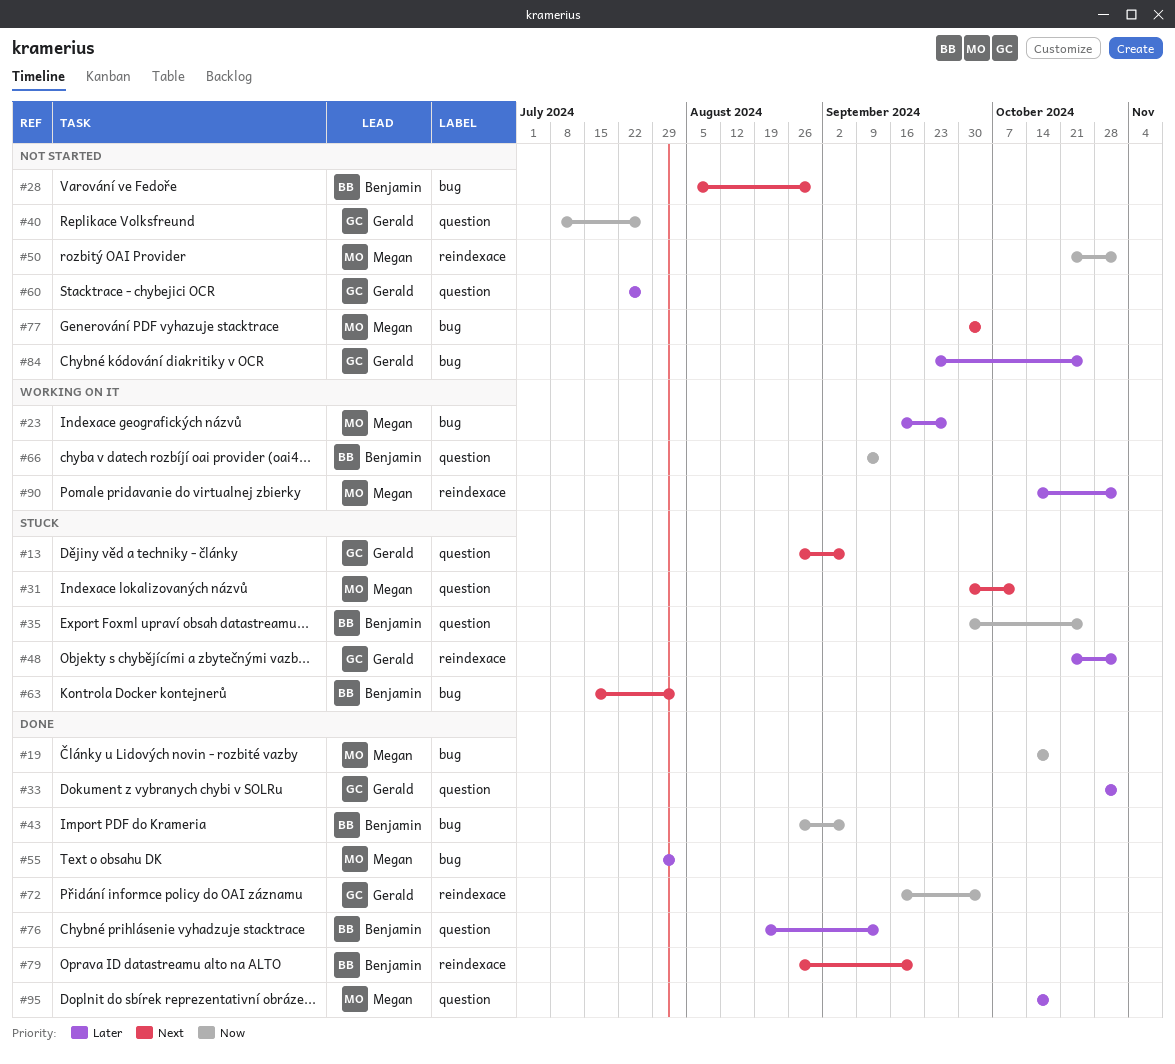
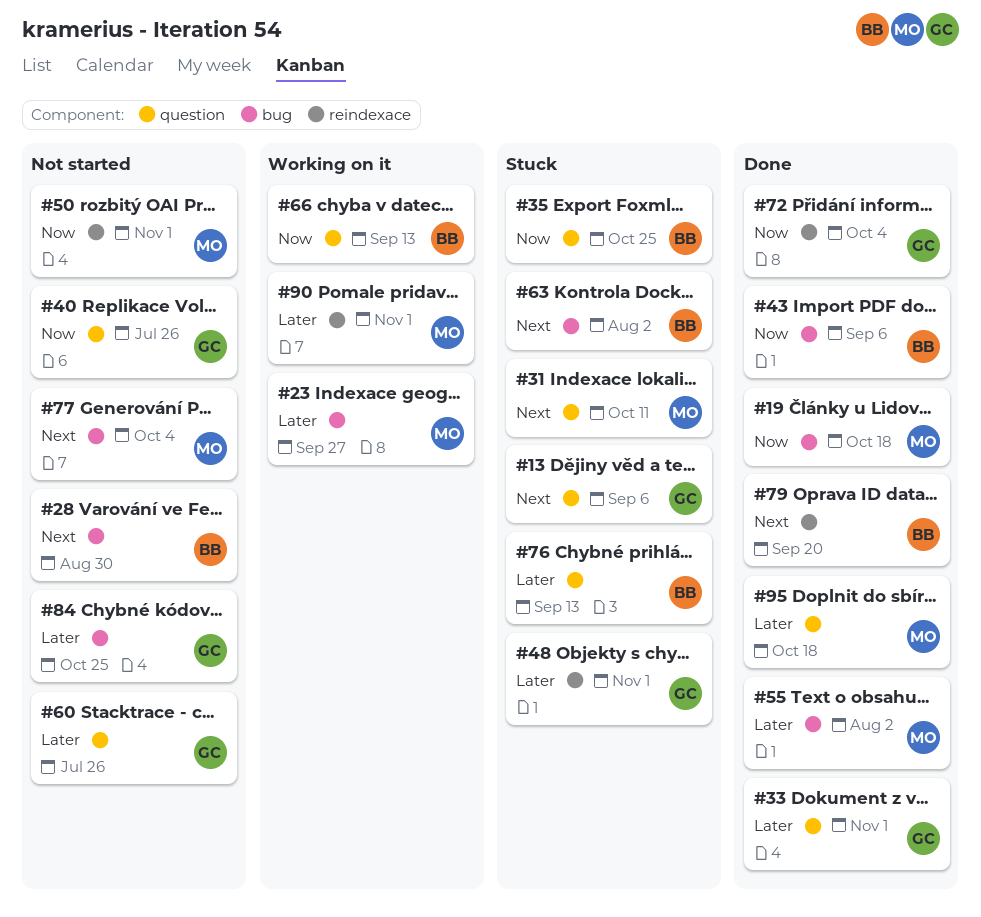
#76, status: Done -> Stuck

